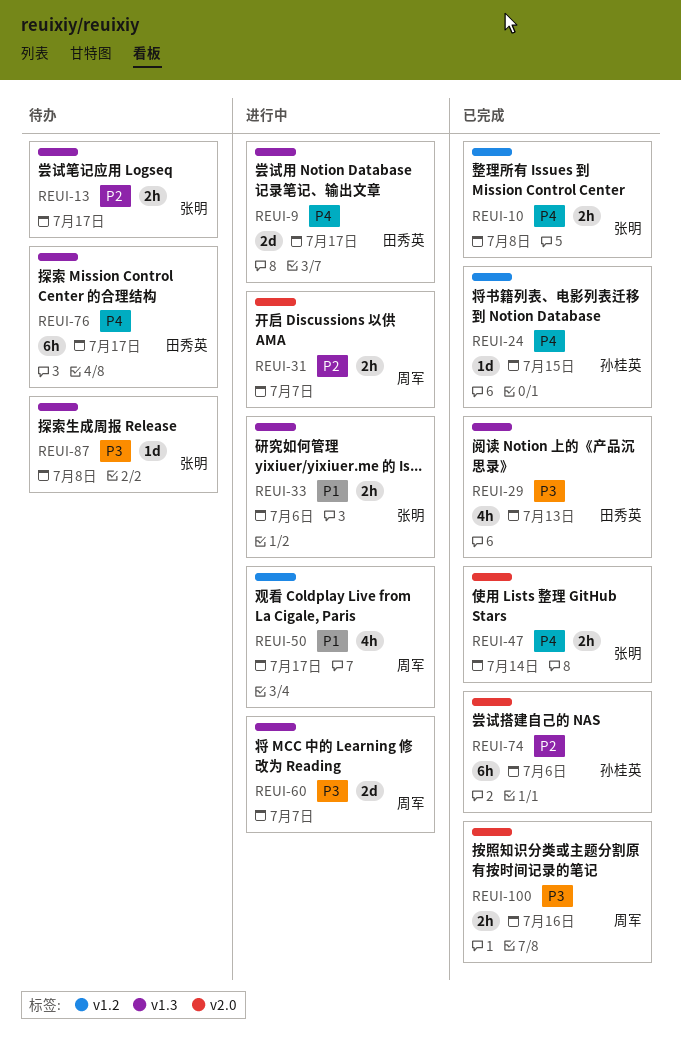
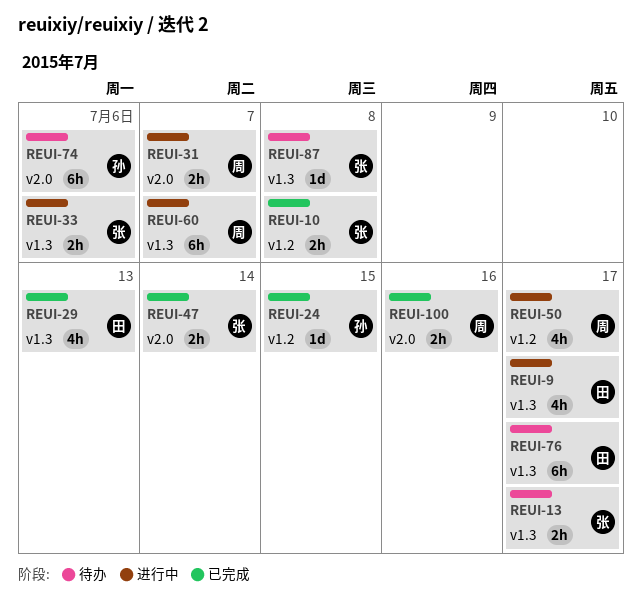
REUI-9, estimate: 2d -> 4h
REUI-60, estimate: 2d -> 6h
REUI-74, status: 已完成 -> 待办

